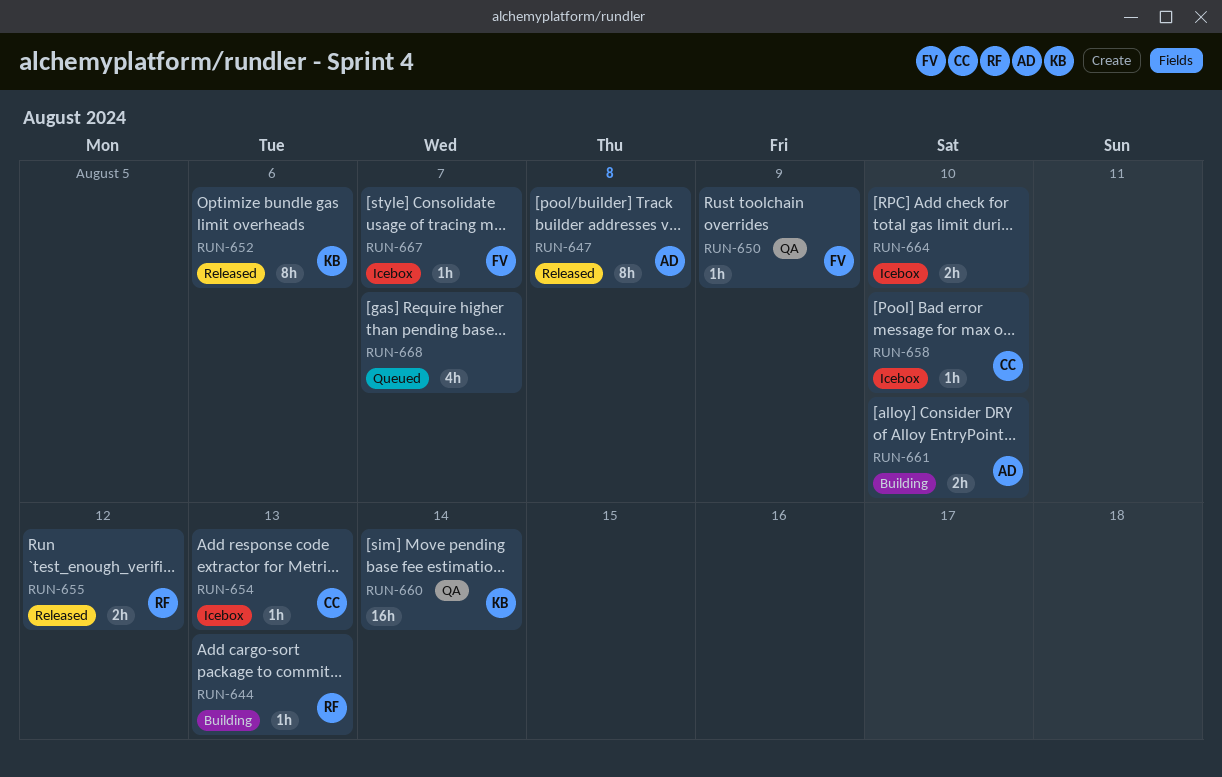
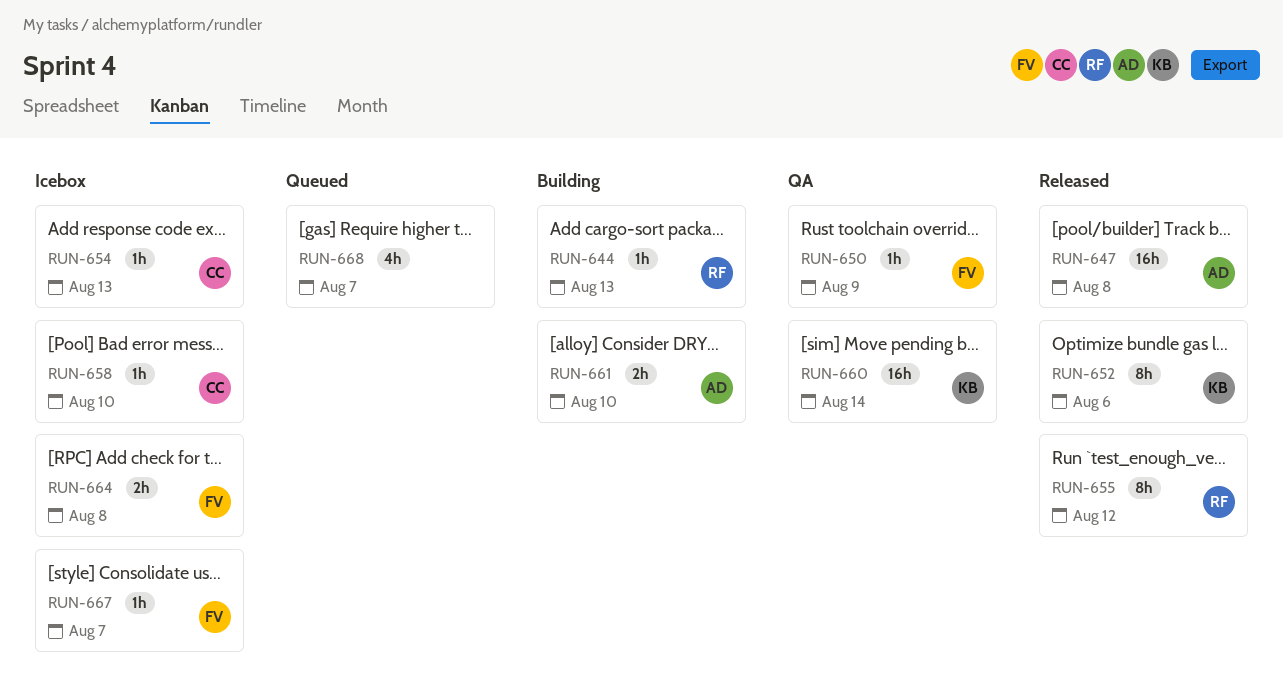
RUN-647, estimate: 8h -> 16h
RUN-655, estimate: 2h -> 8h
RUN-664, owner: none -> FV
RUN-664, due: Aug 10 -> Aug 8

